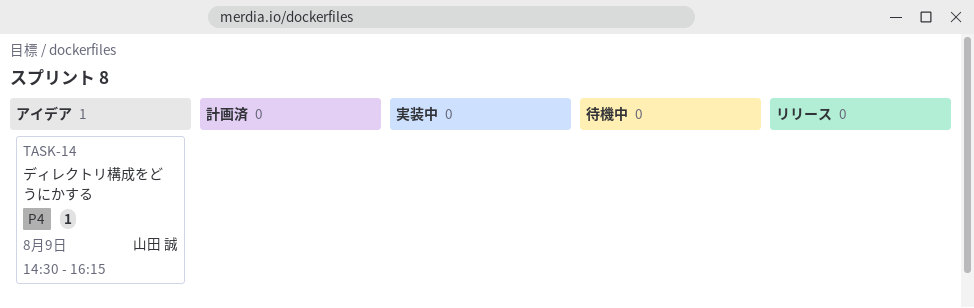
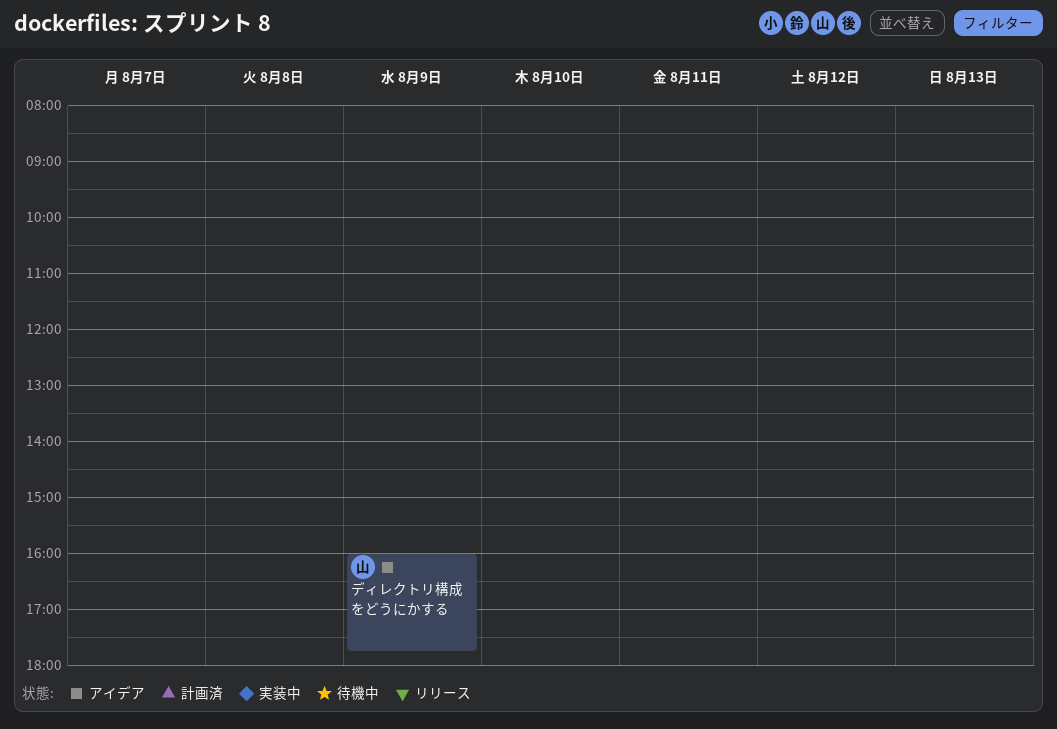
ディレクトリ構成をどうにかする, begins: 14:30 -> 16:00
ディレクトリ構成をどうにかする, ends: 16:15 -> 17:45

